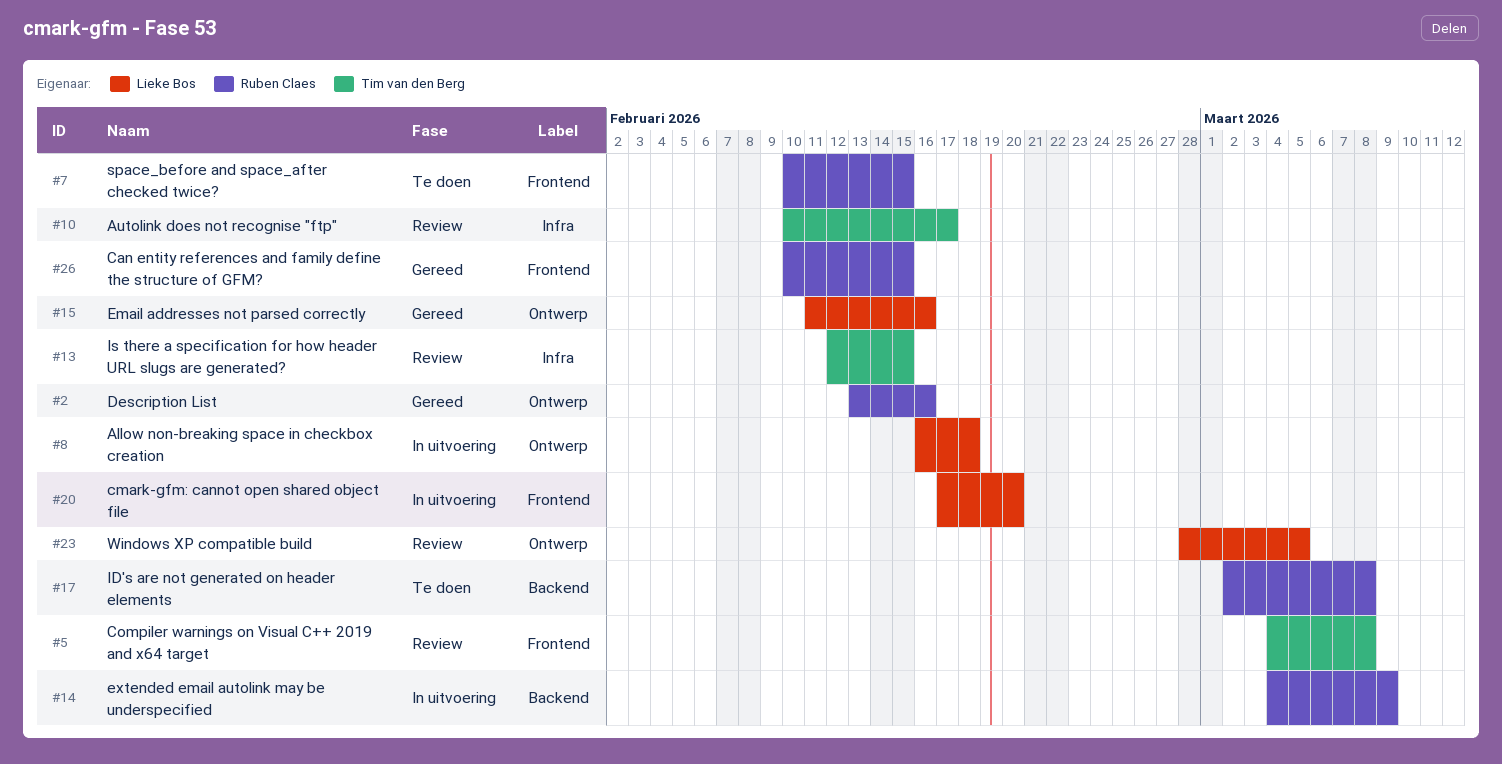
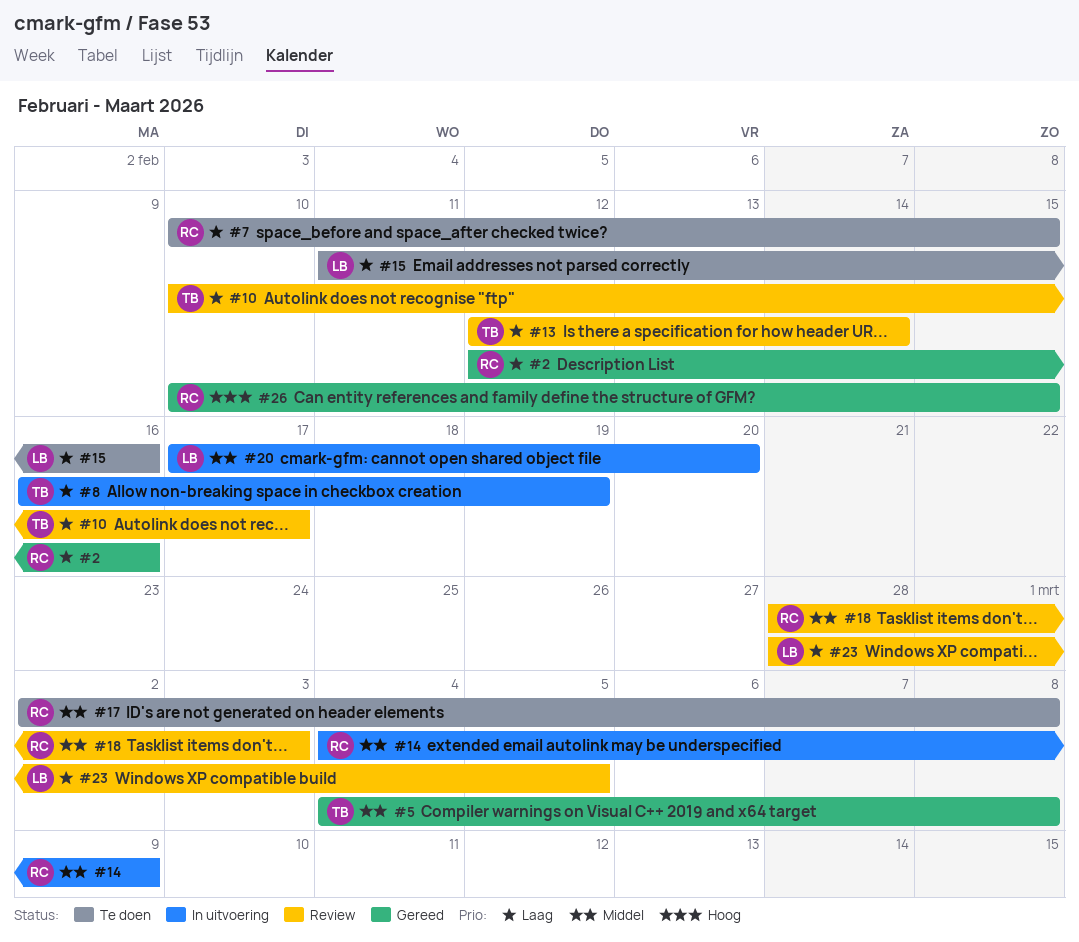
#2, start: Feb 13 -> Feb 12
#5, status: Review -> Gereed
#8, owner: Lieke Bos -> Tim van den Berg
#8, due: Feb 18 -> Feb 19
#13, due: Feb 15 -> Feb 14
#15, status: Gereed -> Te doen
#18: none -> present

